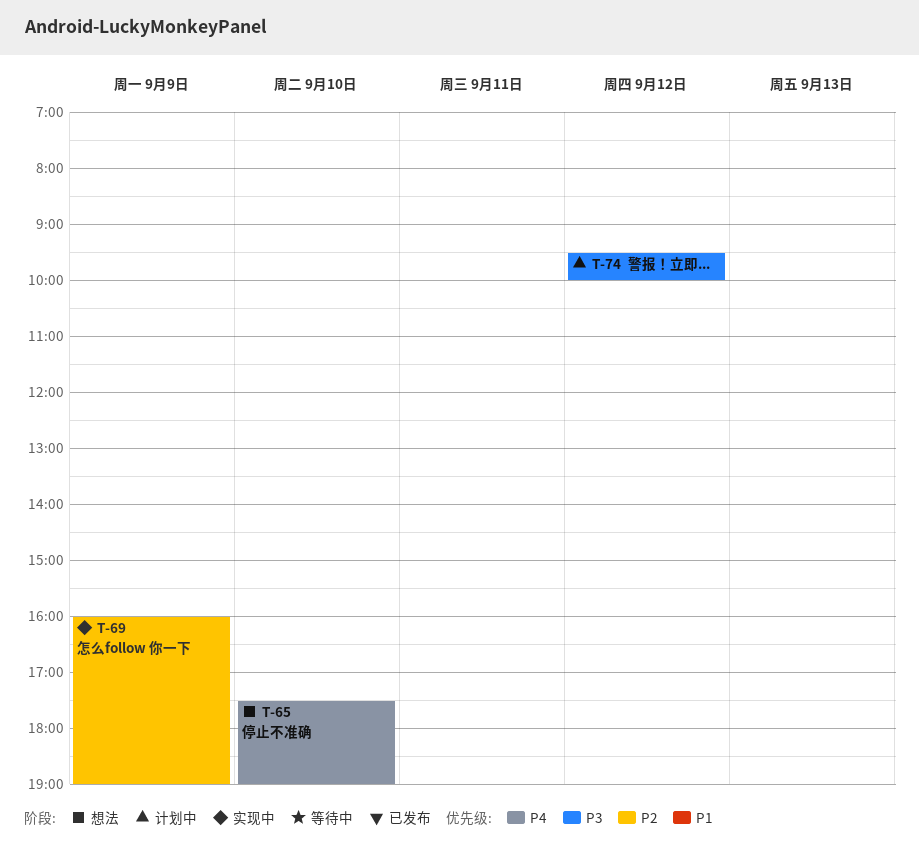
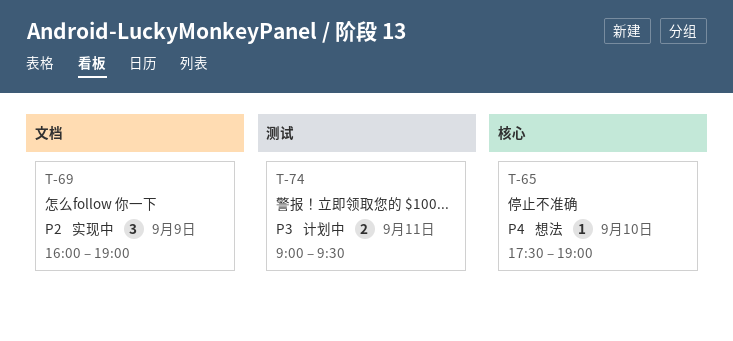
T-74, day: Sep 12 -> Sep 11
T-74, begins: 09:30 -> 09:00
T-74, ends: 10:00 -> 09:30

